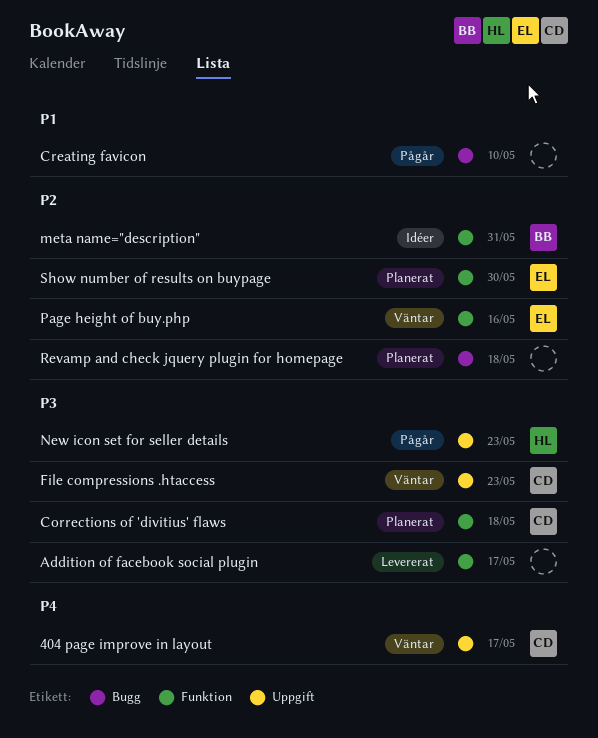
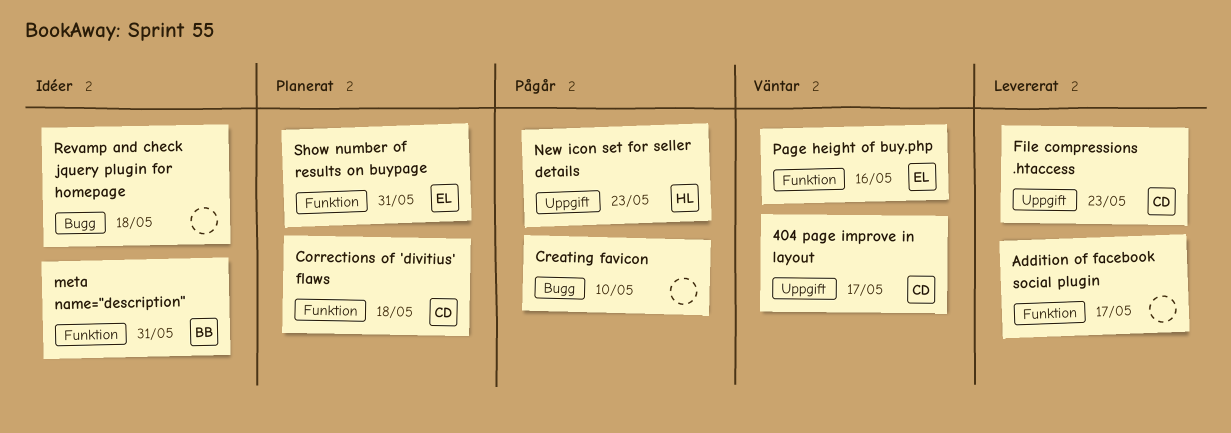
File compressions .htaccess, status: Väntar -> Levererat
Revamp and check jquery plugin for homepage, status: Planerat -> Idéer
Show number of results on buypage, due: May 30 -> May 31

